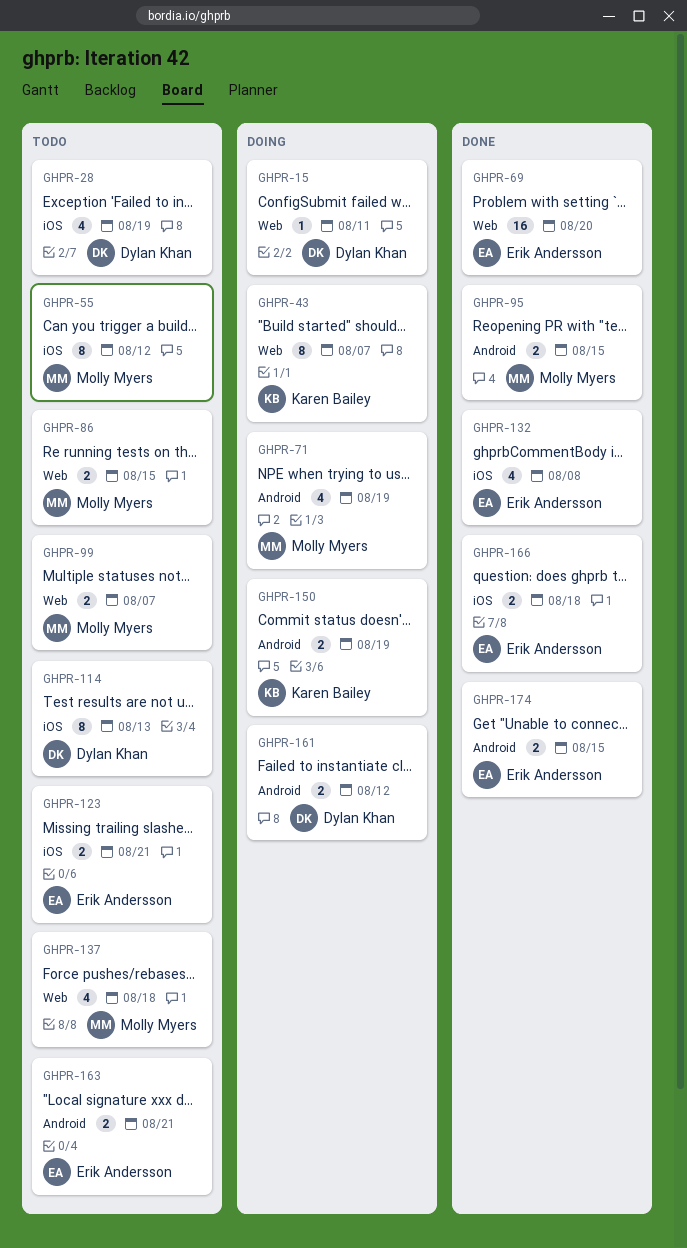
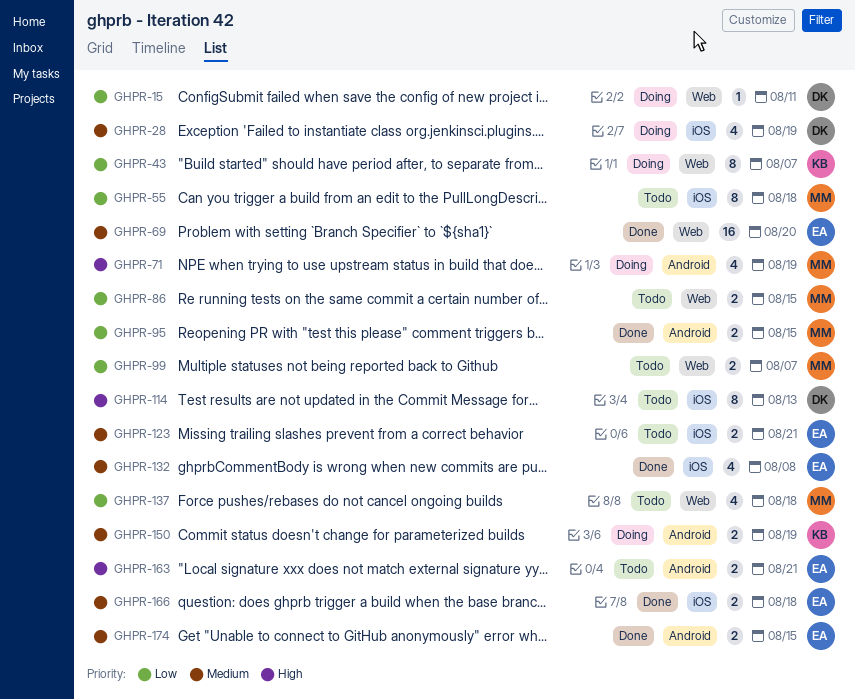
GHPR-28, status: Todo -> Doing
GHPR-55, due: Aug 12 -> Aug 18
GHPR-161: present -> none

